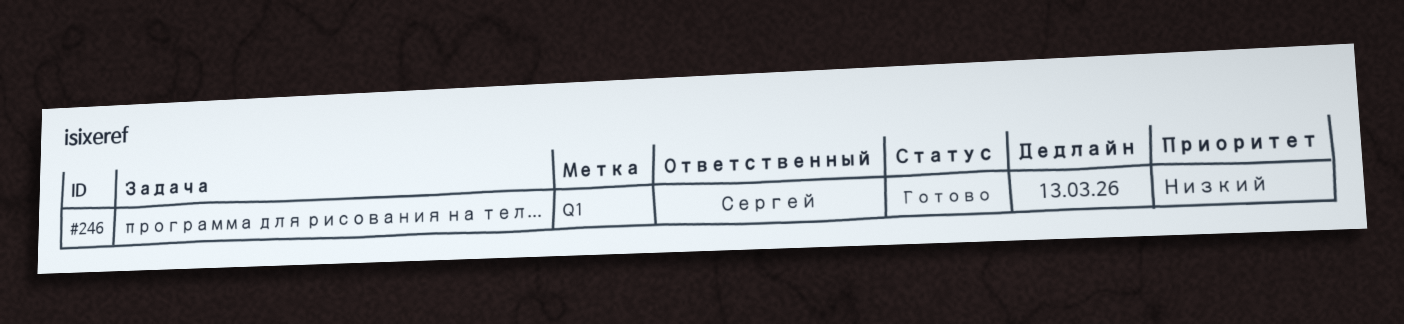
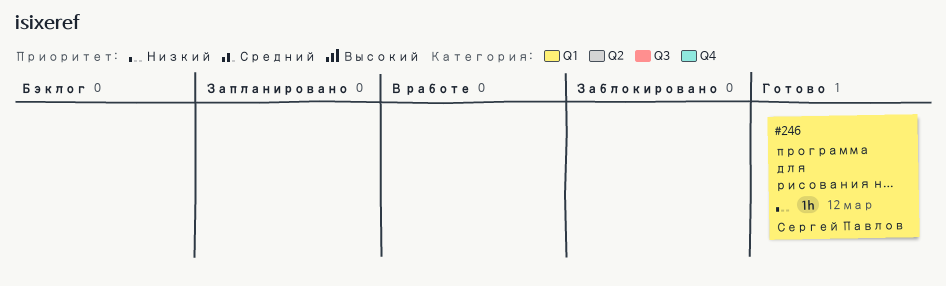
#246, due: Mar 13 -> Mar 12

